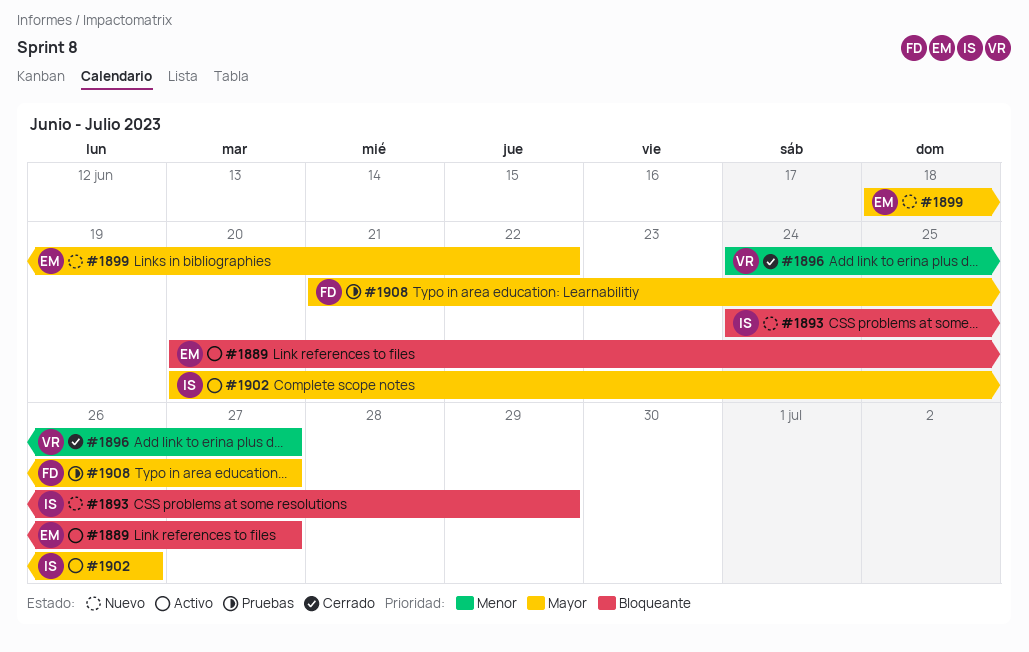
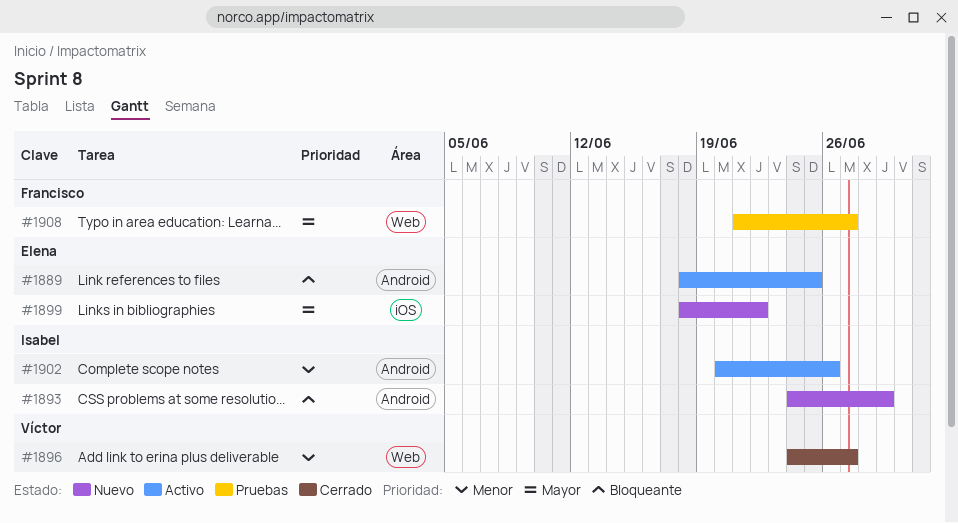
#1889, start: Jun 20 -> Jun 18
#1889, due: Jun 27 -> Jun 25
#1902, priority: Mayor -> Menor

